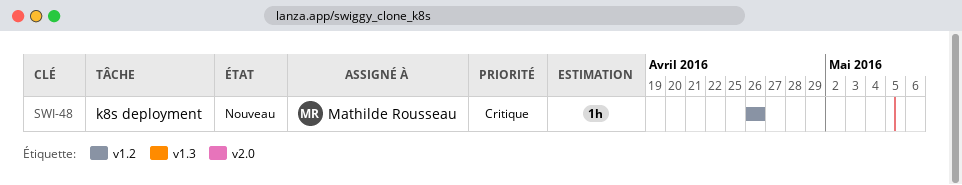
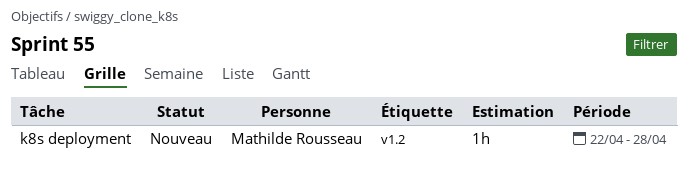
k8s deployment, start: Apr 26 -> Apr 22
k8s deployment, due: Apr 26 -> Apr 28

